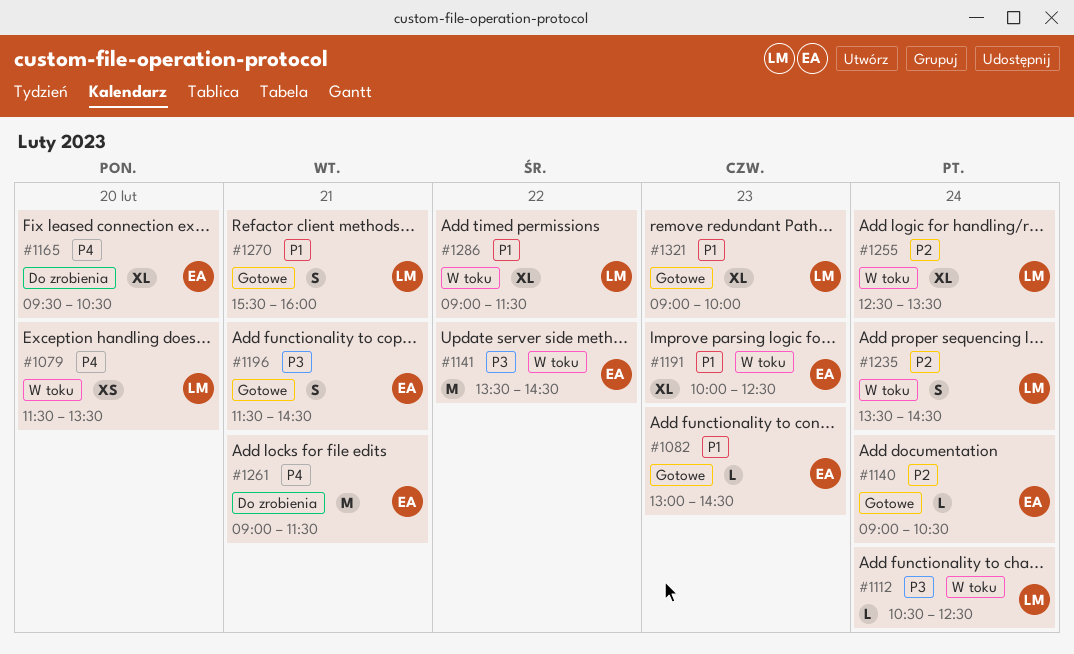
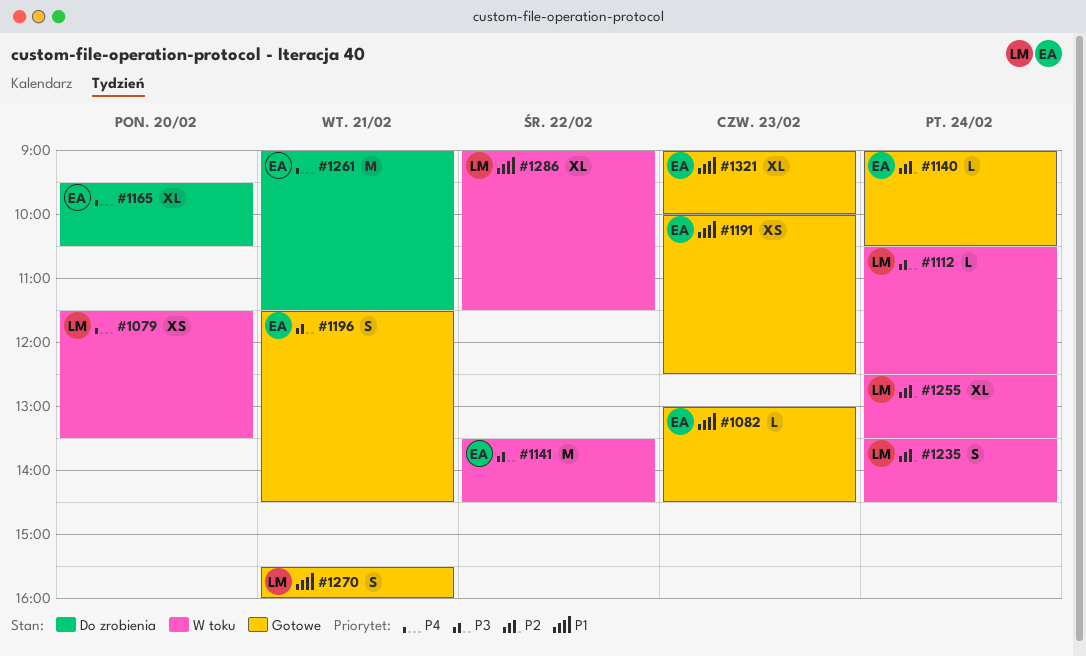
#1191, status: W toku -> Gotowe
#1191, estimate: XL -> XS
#1321, owner: LM -> EA

